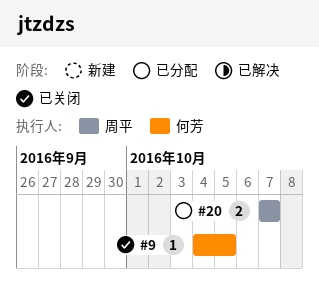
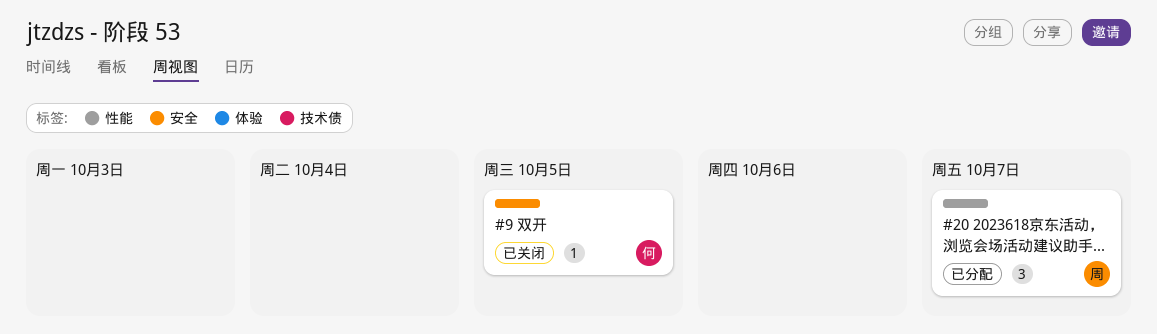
#20, estimate: 2 -> 3

